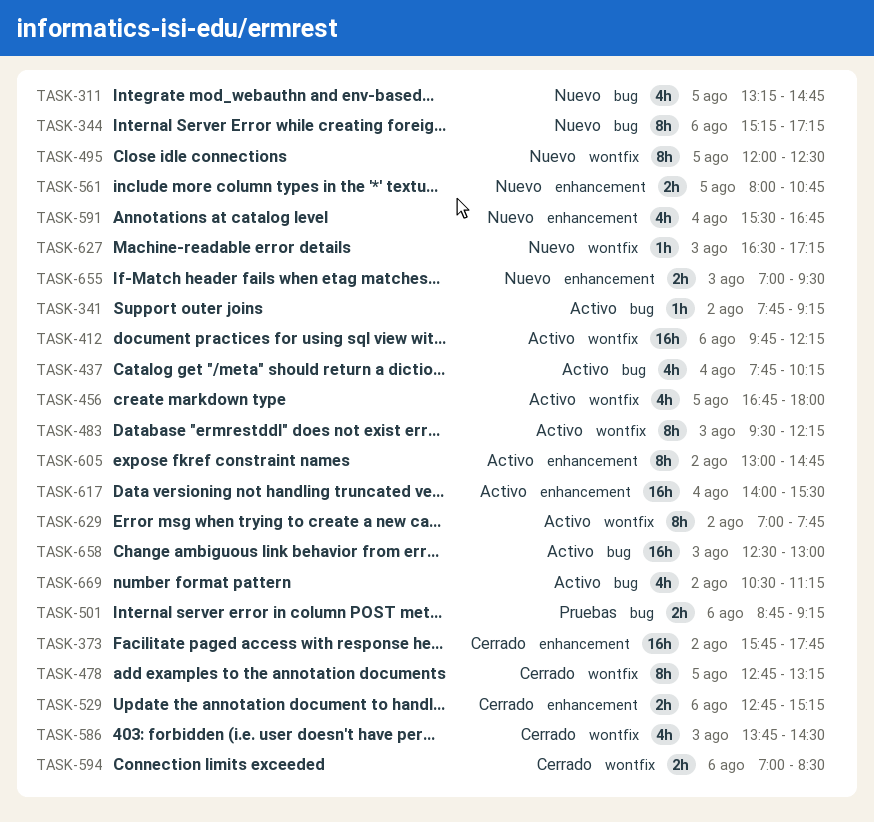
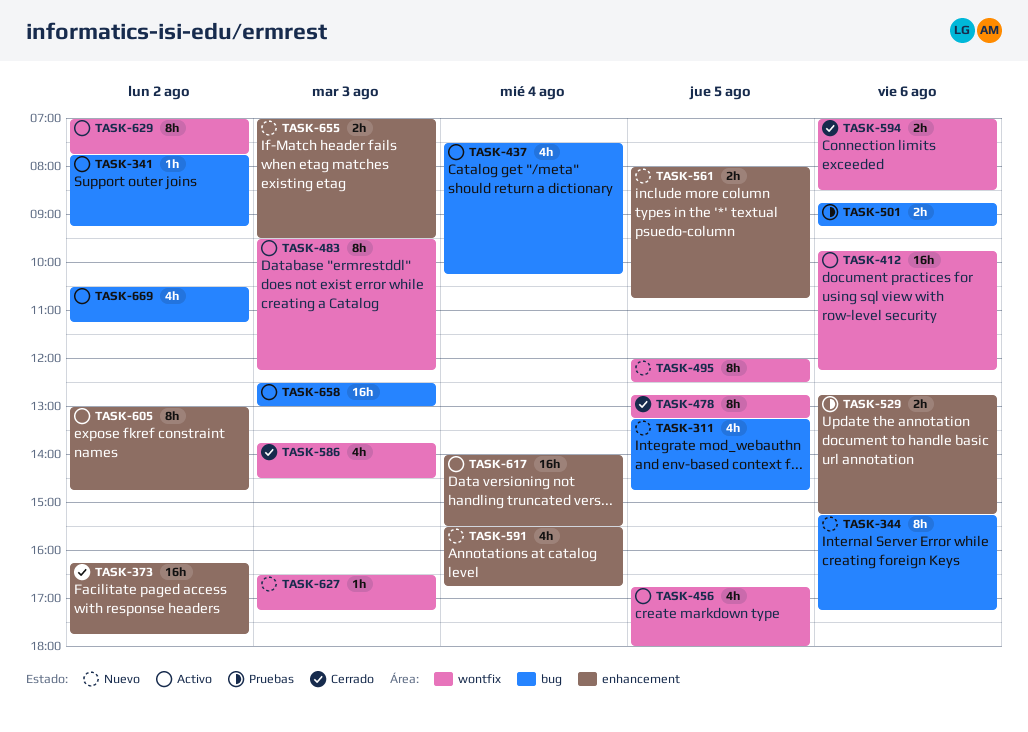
TASK-373, begins: 15:45 -> 16:15
TASK-437, begins: 07:45 -> 07:30
TASK-529, status: Cerrado -> Pruebas

